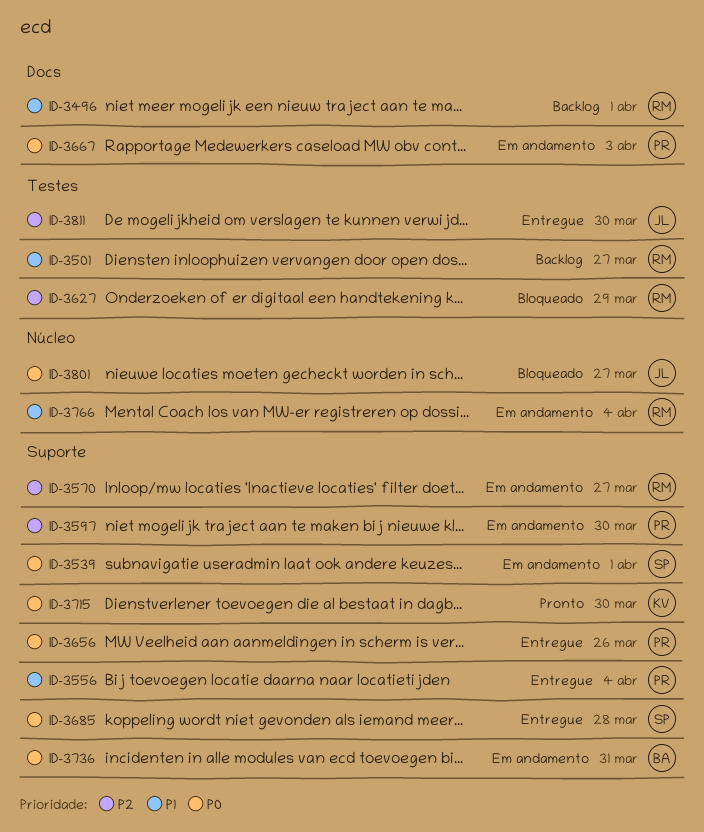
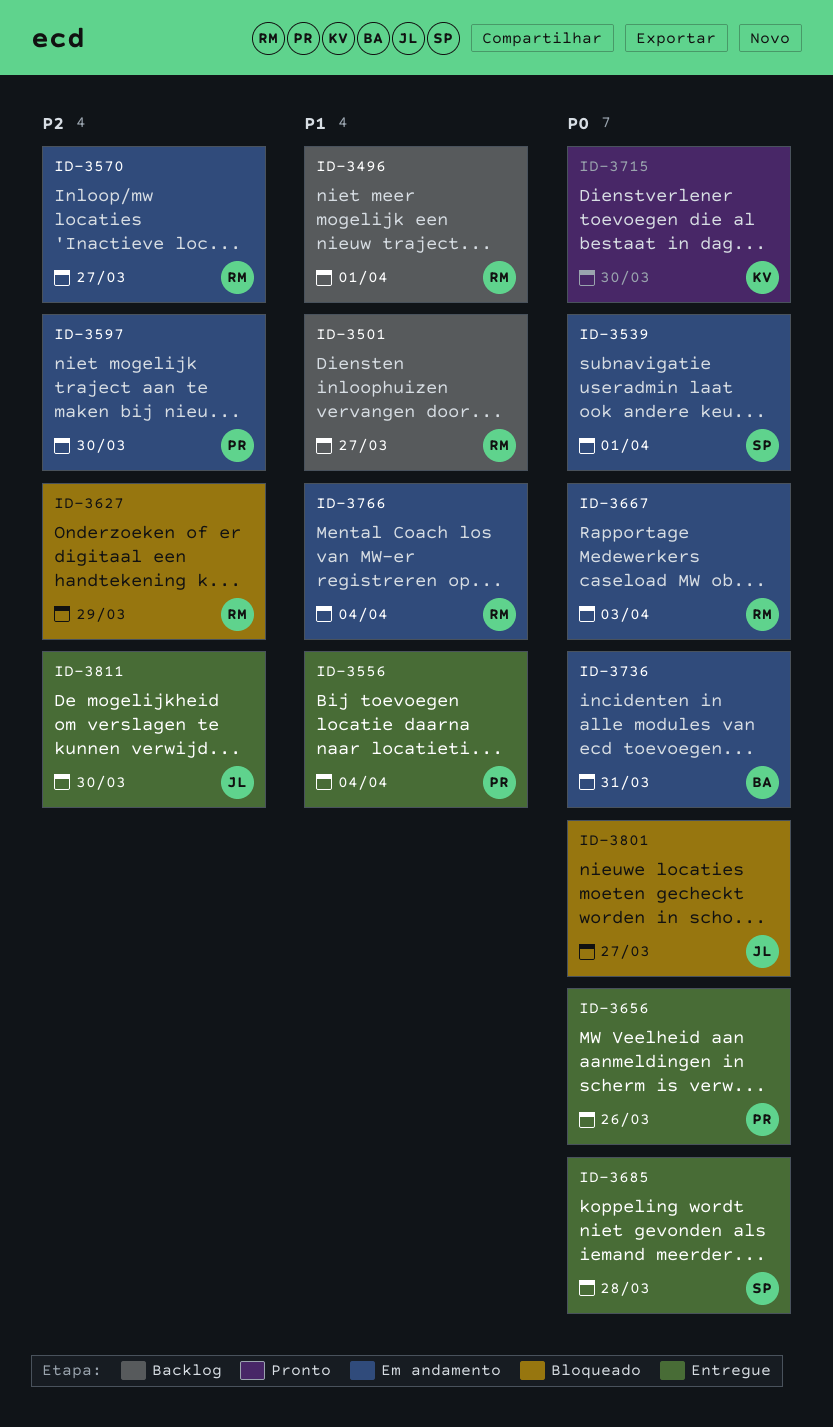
ID-3667, owner: PR -> RM

